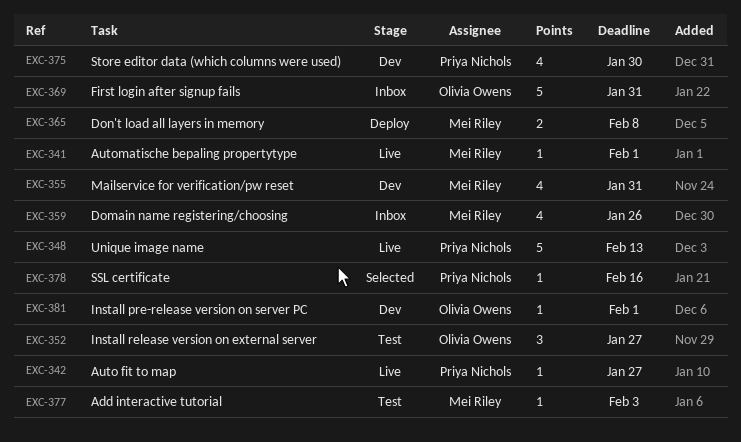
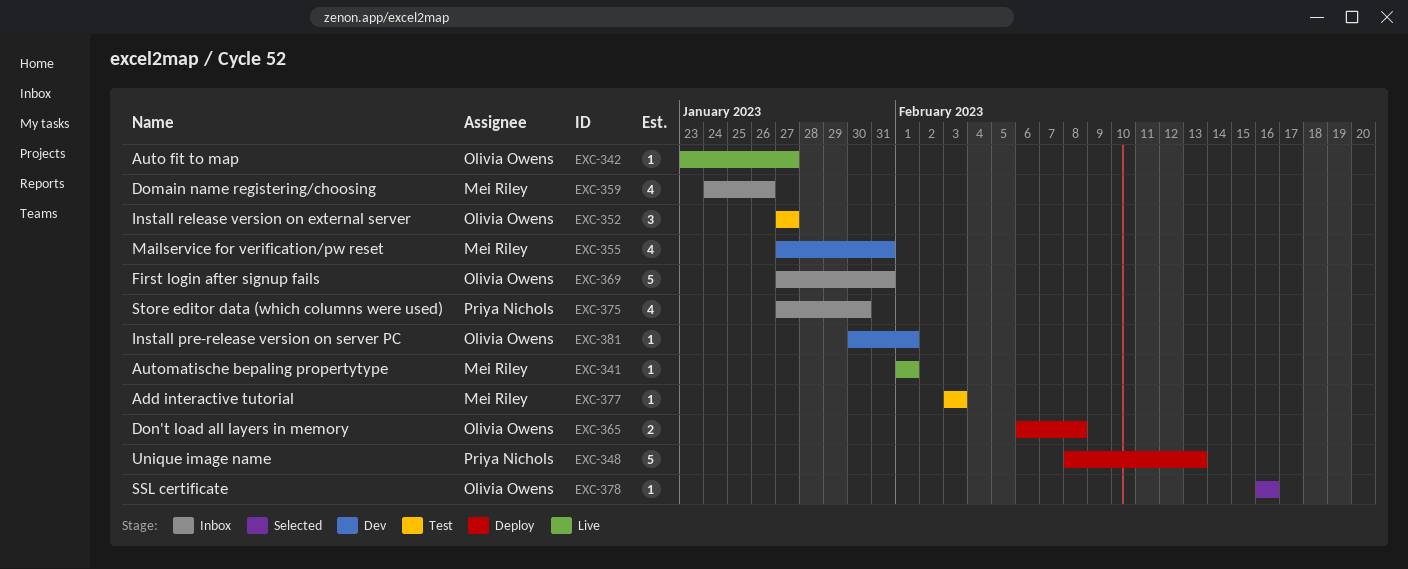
EXC-342, owner: Priya Nichols -> Olivia Owens
EXC-348, status: Live -> Deploy
EXC-365, owner: Mei Riley -> Olivia Owens
EXC-375, status: Dev -> Inbox
EXC-378, owner: Priya Nichols -> Olivia Owens

